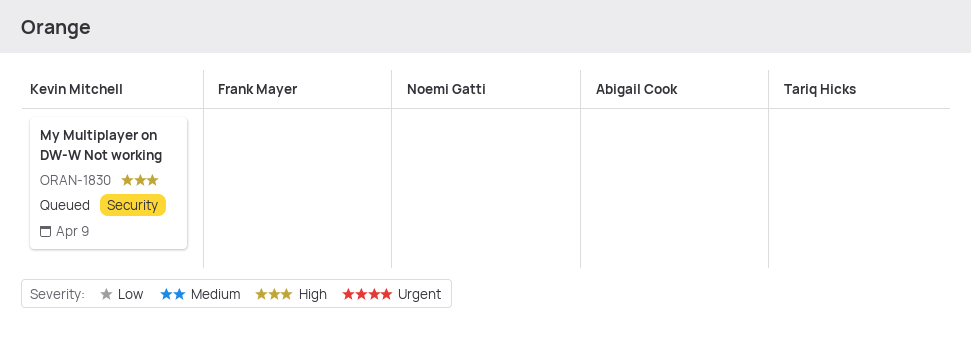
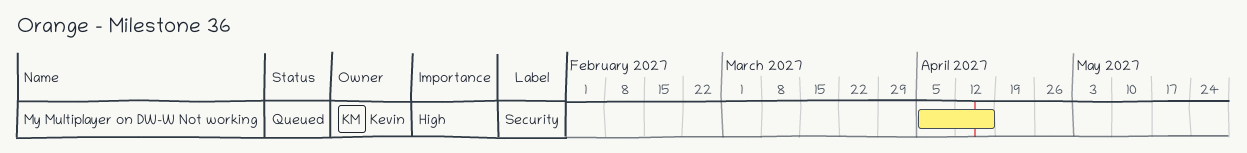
My Multiplayer on DW-W Not working, due: Apr 9 -> Apr 16

